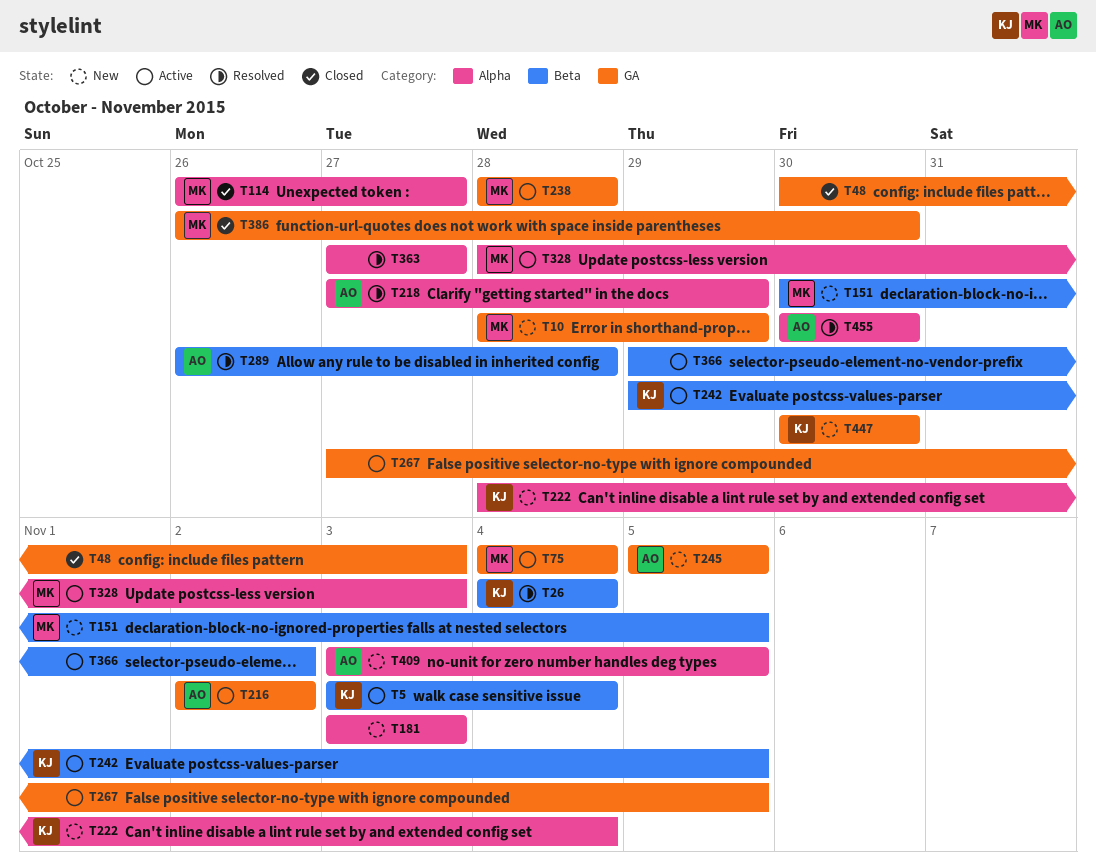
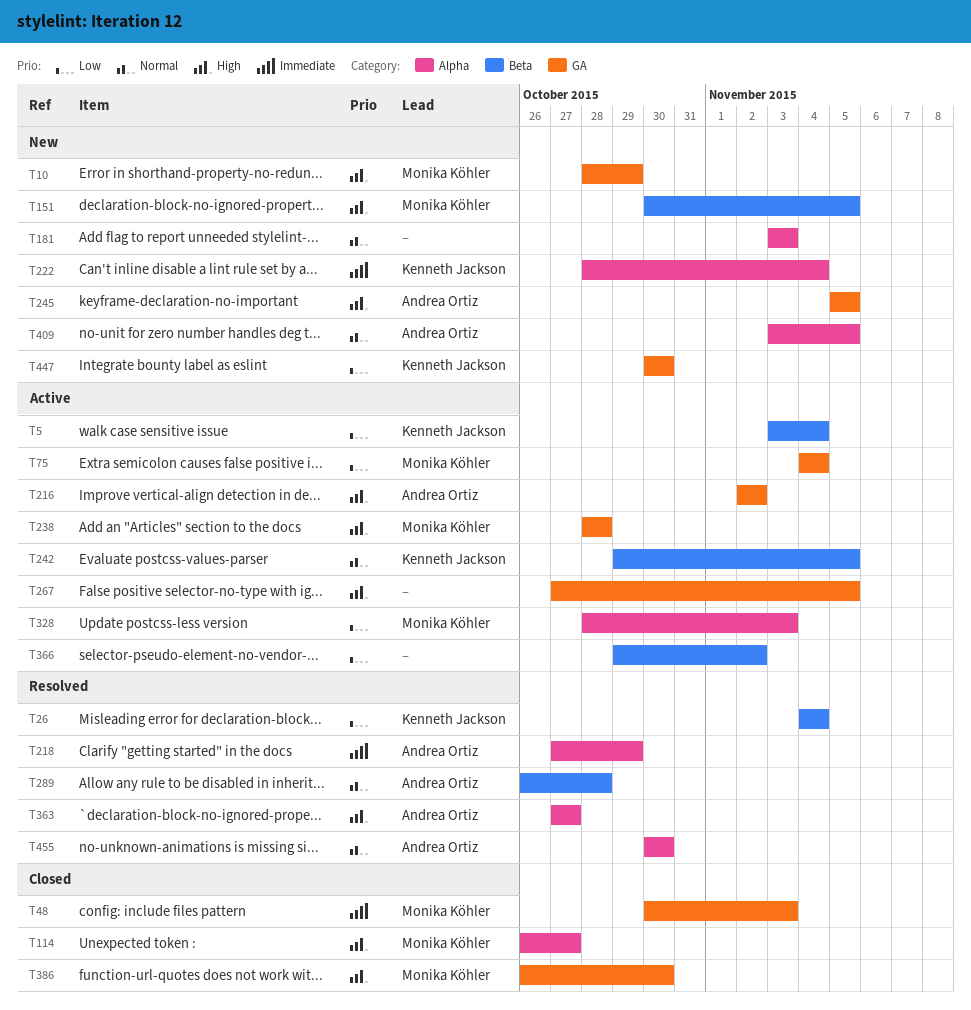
T48, owner: none -> Monika Köhler
T363, owner: none -> Andrea Ortiz

